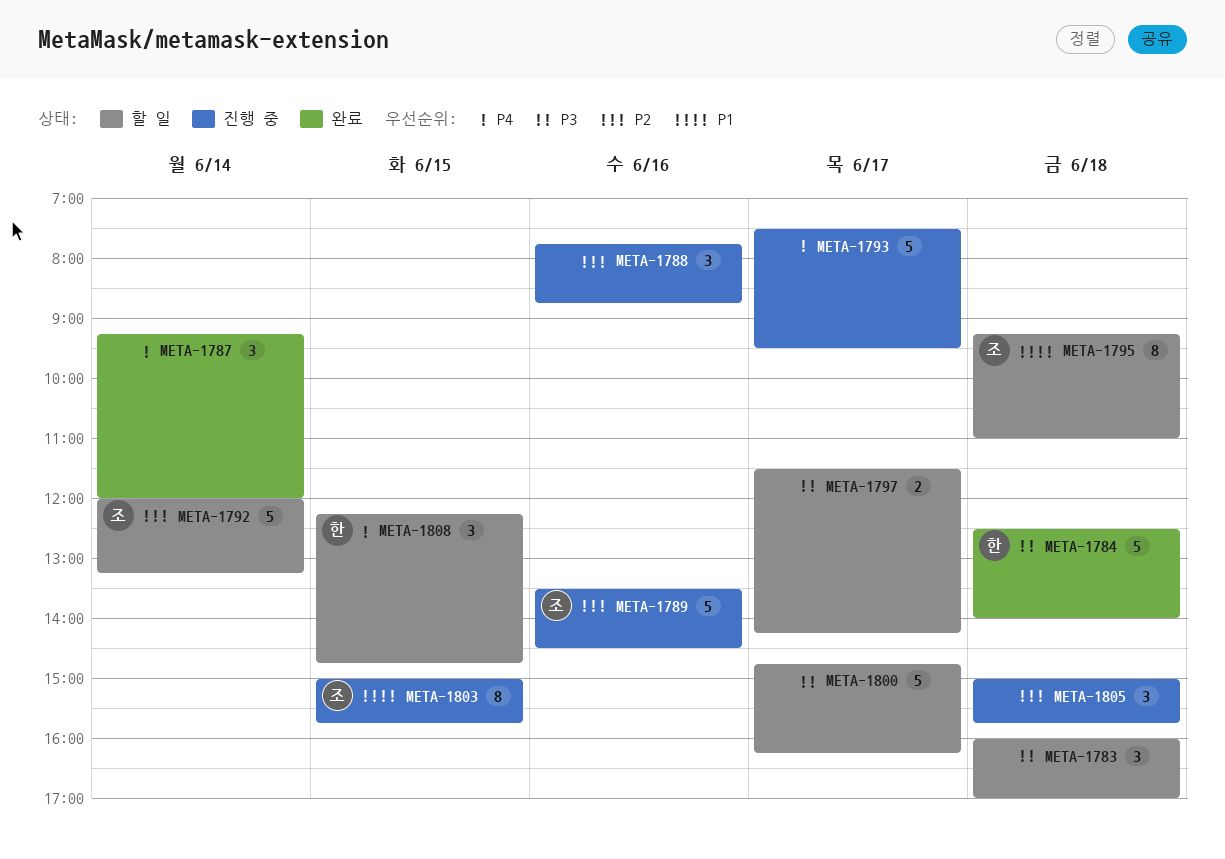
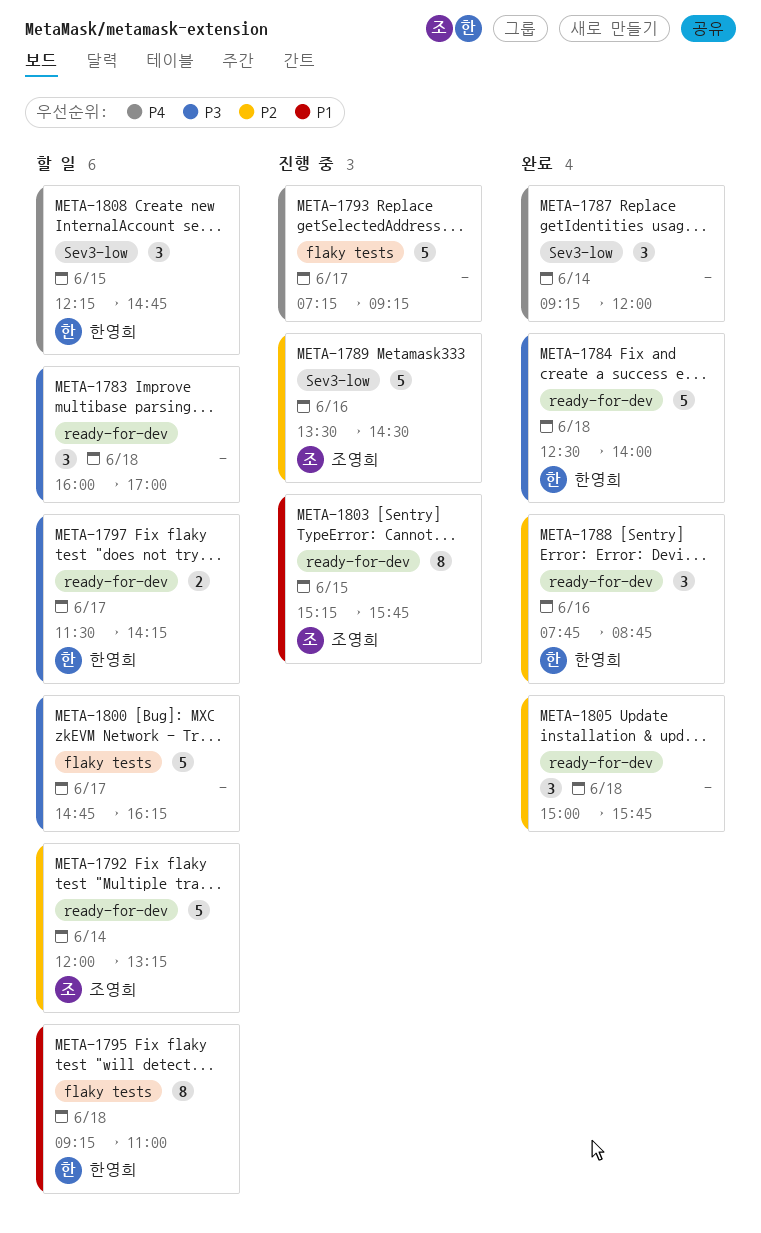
META-1788, status: 진행 중 -> 완료
META-1788, owner: none -> 한영희
META-1793, begins: 07:30 -> 07:15
META-1793, ends: 09:30 -> 09:15
META-1795, owner: 조영희 -> 한영희
META-1797, owner: none -> 한영희
META-1803, begins: 15:00 -> 15:15
META-1805, status: 진행 중 -> 완료

